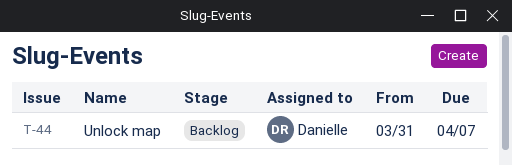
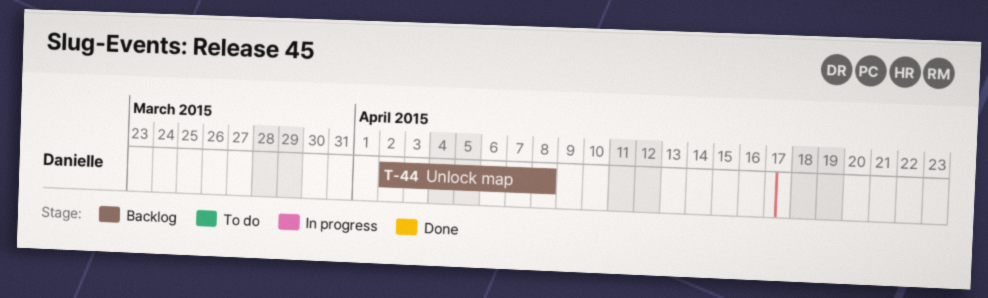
T-44, start: Mar 31 -> Apr 2
T-44, due: Apr 7 -> Apr 8

